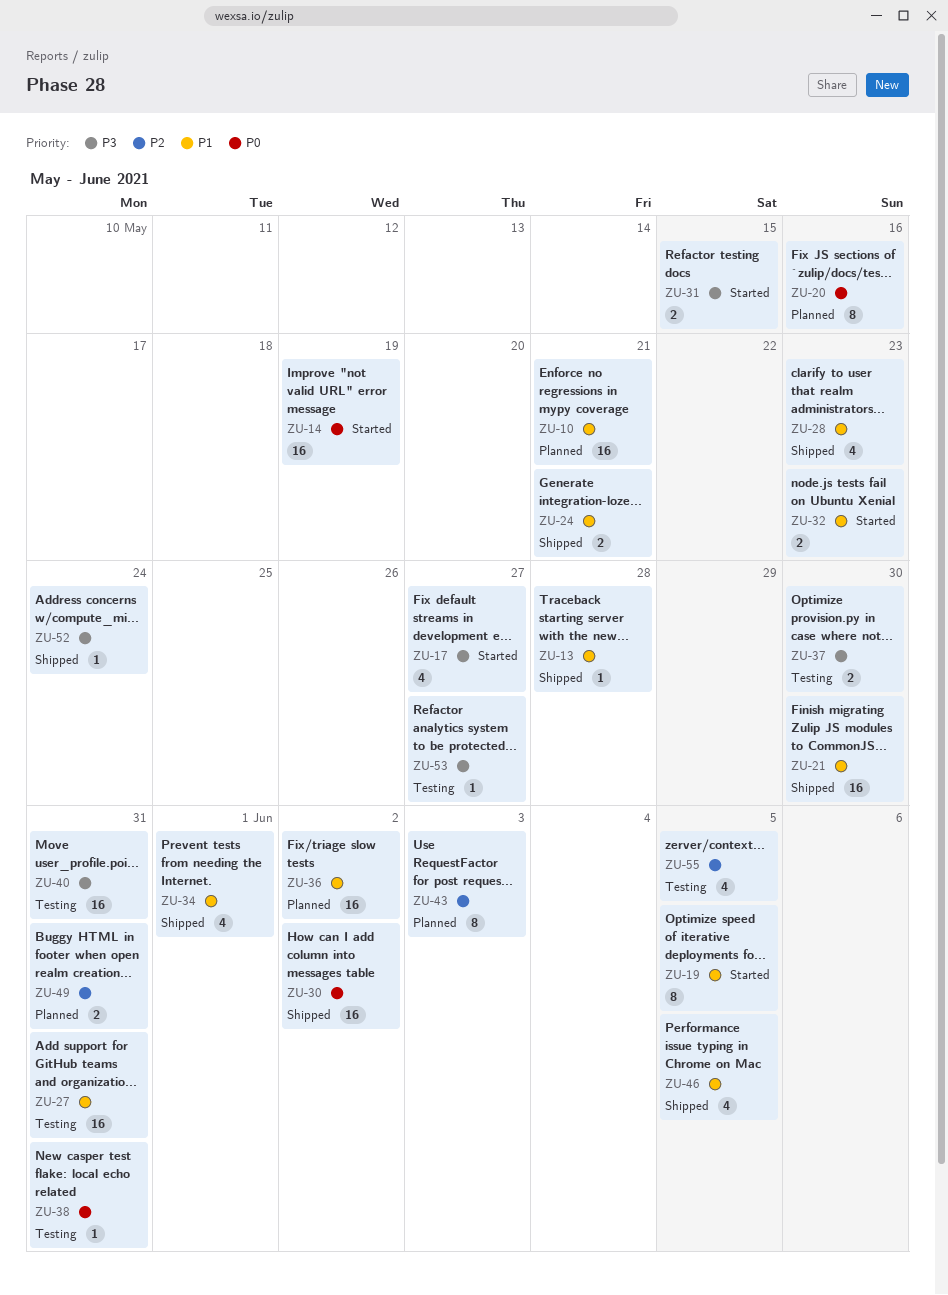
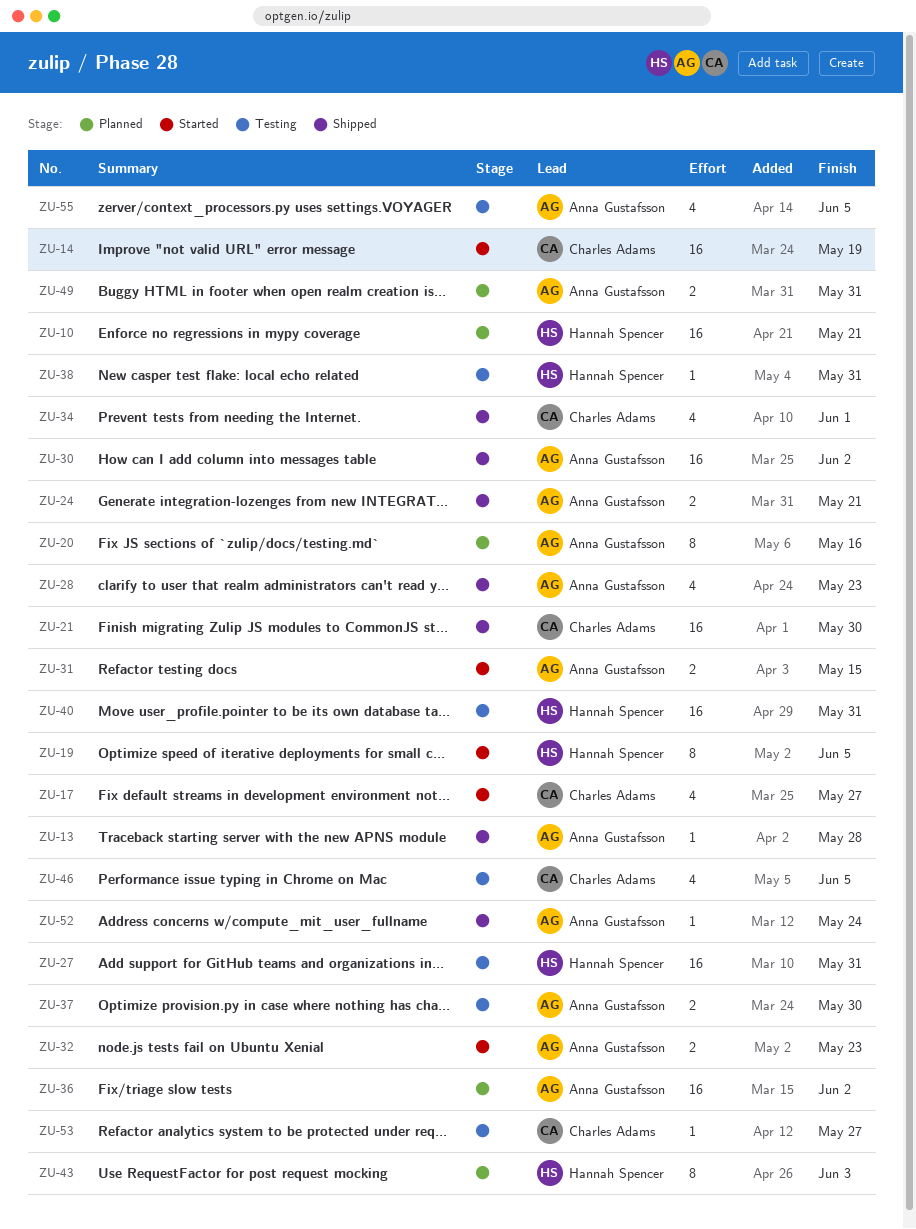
ZU-46, status: Shipped -> Testing

